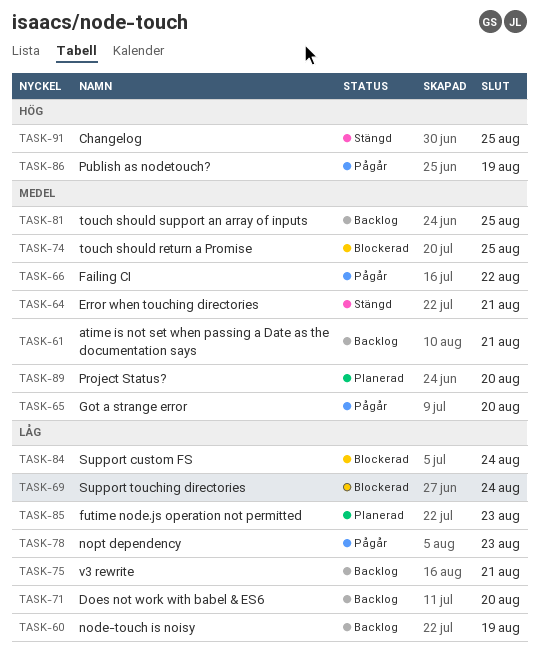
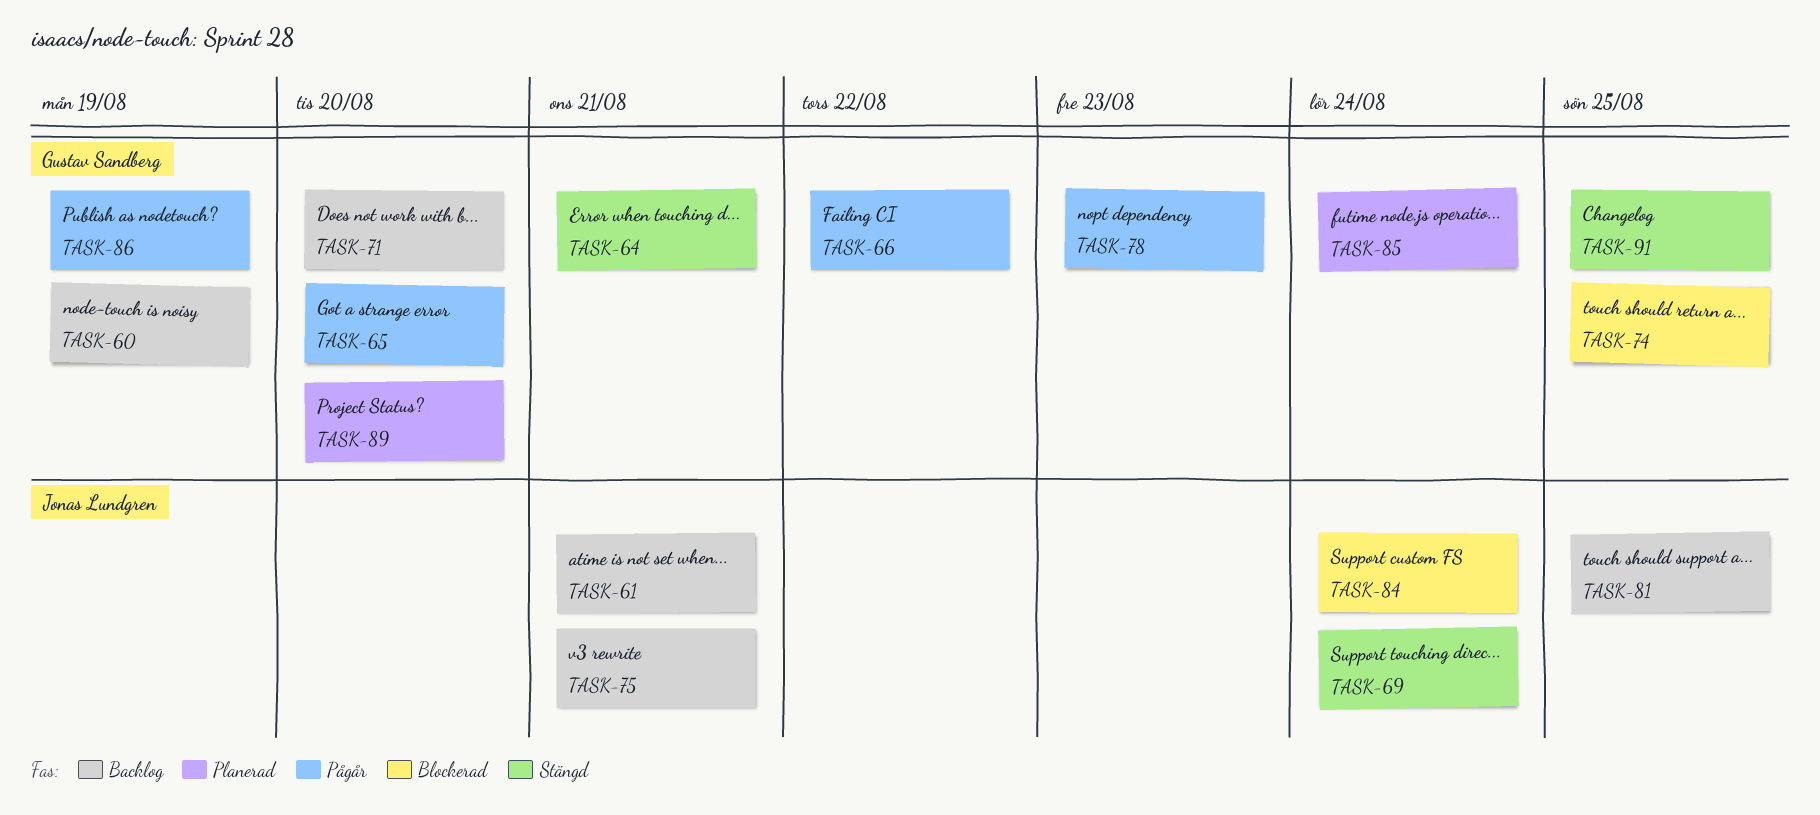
TASK-69, status: Blockerad -> Stängd
TASK-85, due: Aug 23 -> Aug 24

